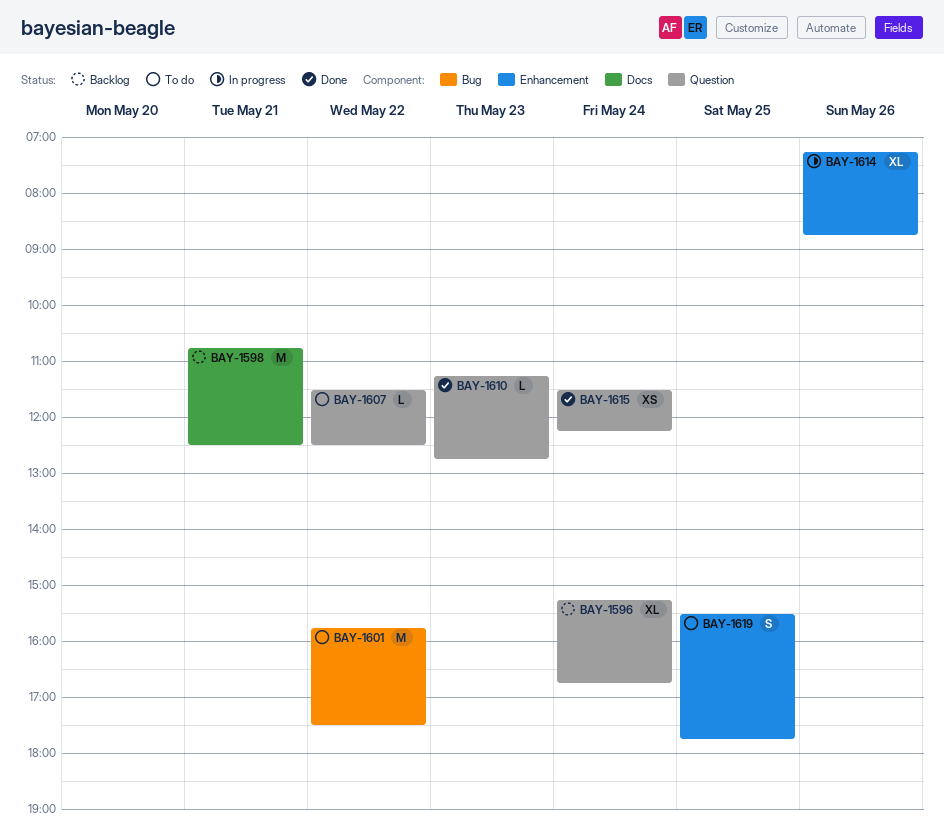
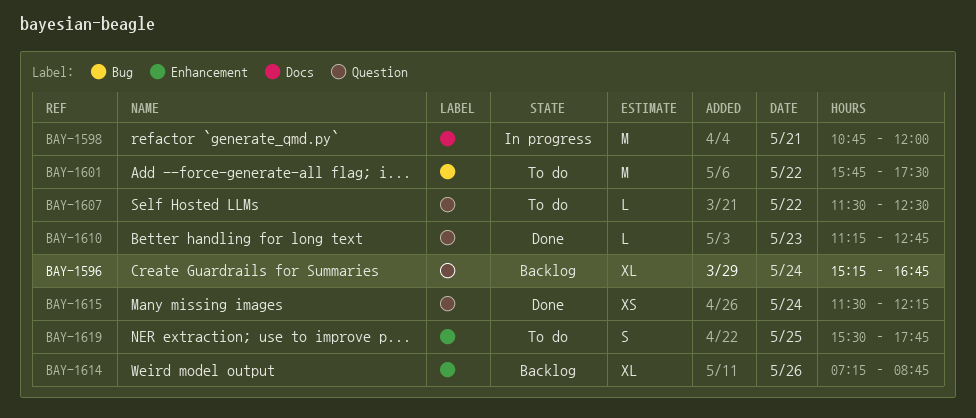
BAY-1598, status: Backlog -> In progress
BAY-1598, ends: 12:30 -> 12:00
BAY-1614, status: In progress -> Backlog

